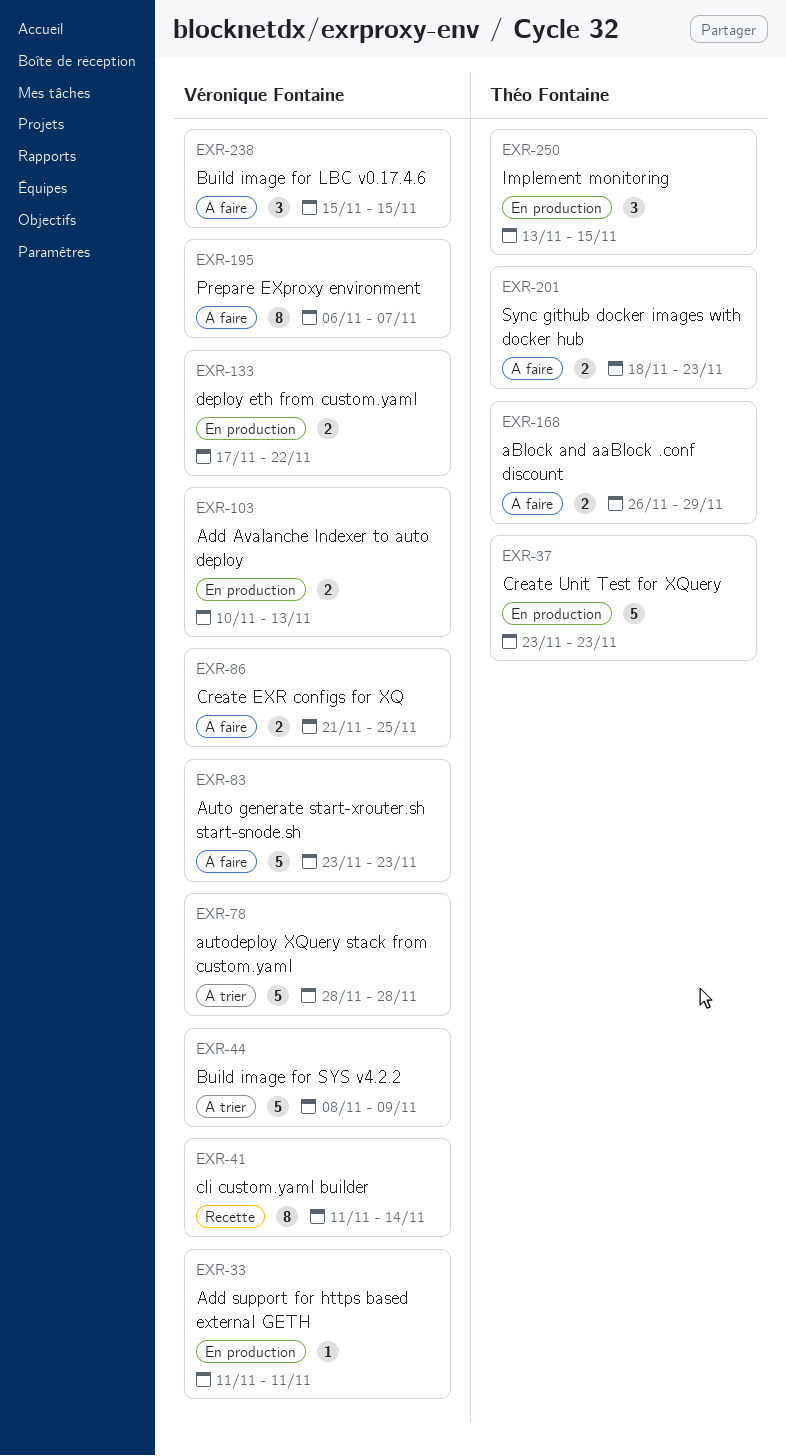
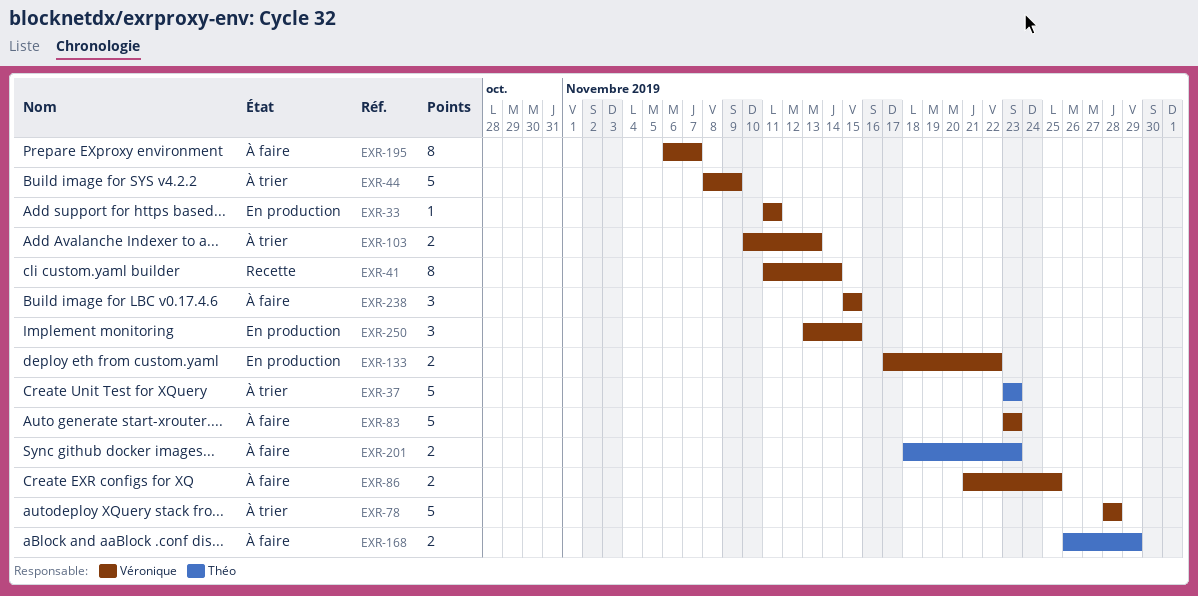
EXR-37, status: En production -> À trier
EXR-103, status: En production -> À trier
EXR-250, owner: Théo Fontaine -> Véronique Fontaine

